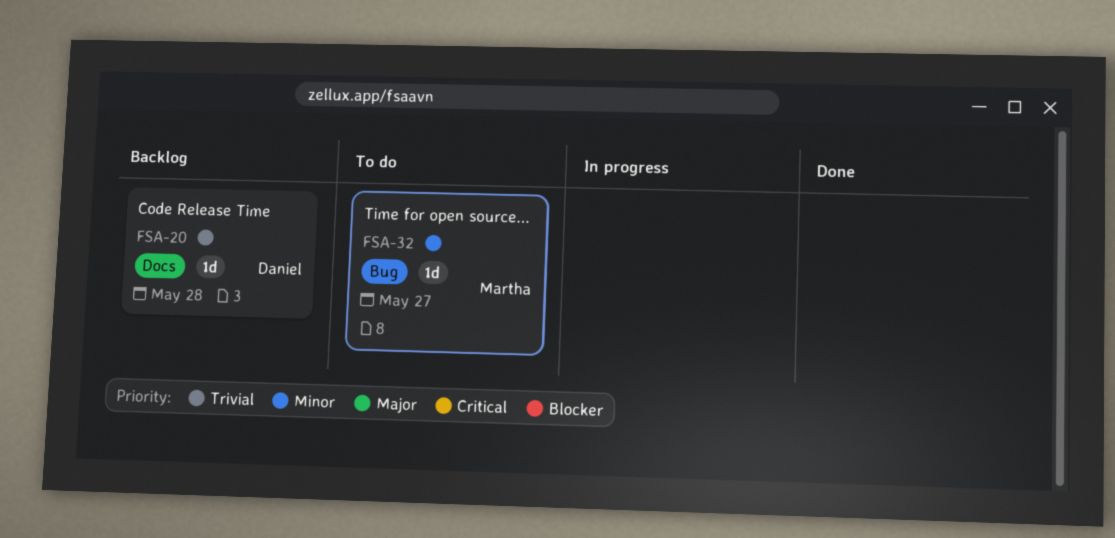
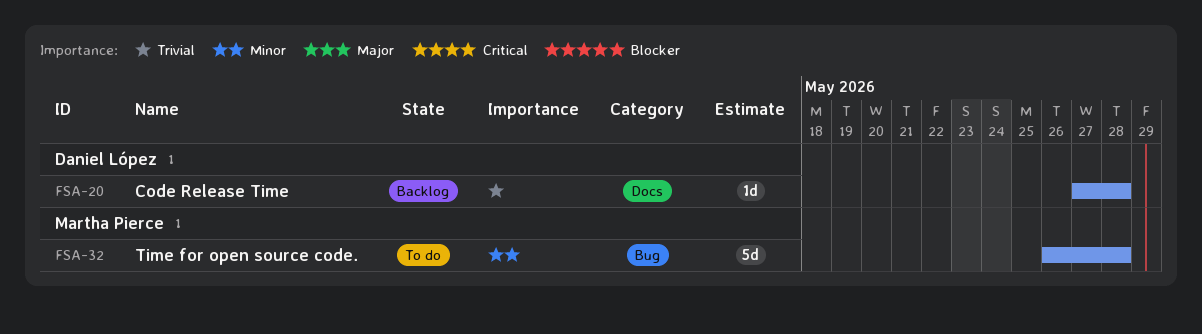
FSA-32, estimate: 1d -> 5d
FSA-32, due: May 27 -> May 28

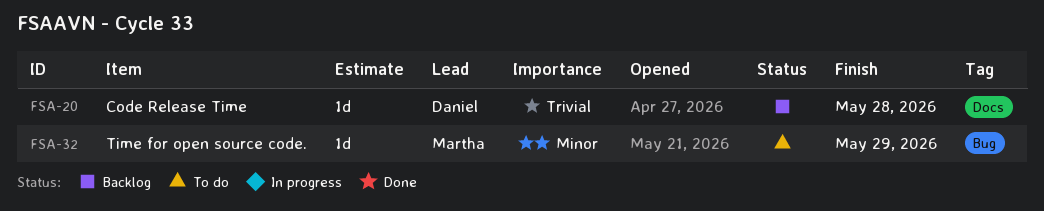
FSA-32, estimate: 5d -> 1d
FSA-32, due: May 28 -> May 29

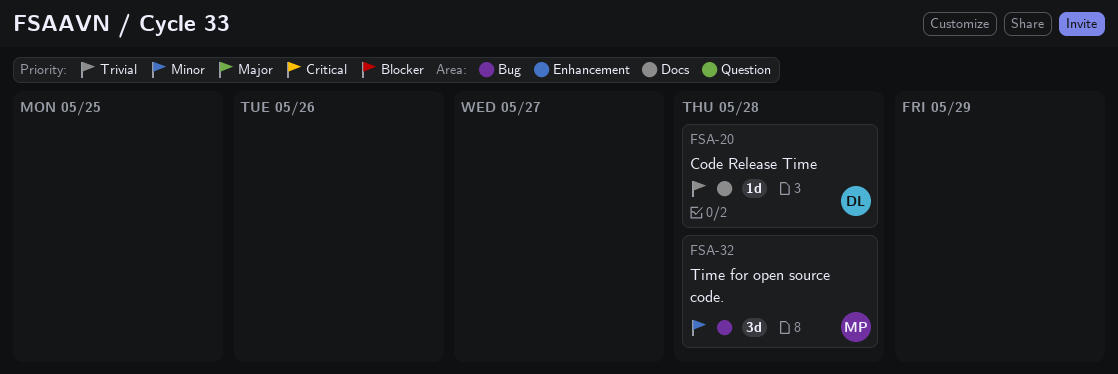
FSA-32, estimate: 1d -> 3d
FSA-32, due: May 29 -> May 28

